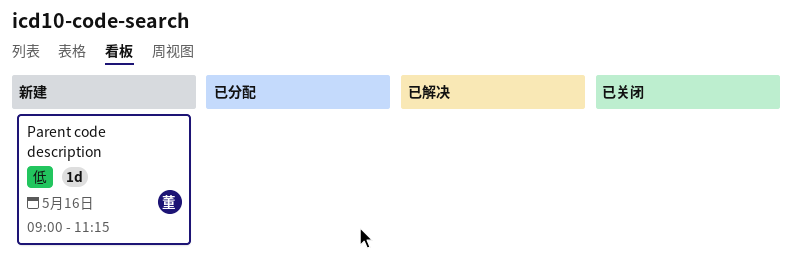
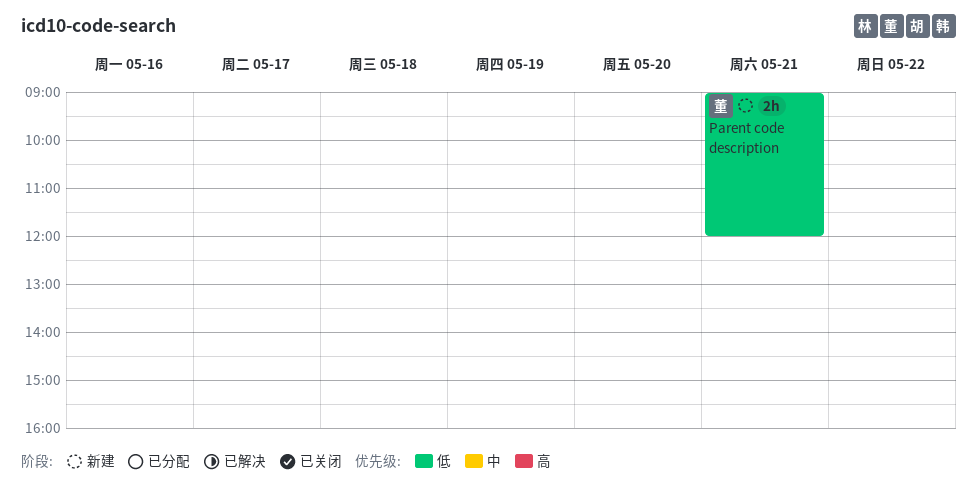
Parent code description, estimate: 1d -> 2h
Parent code description, day: May 16 -> May 21
Parent code description, ends: 11:15 -> 12:00

